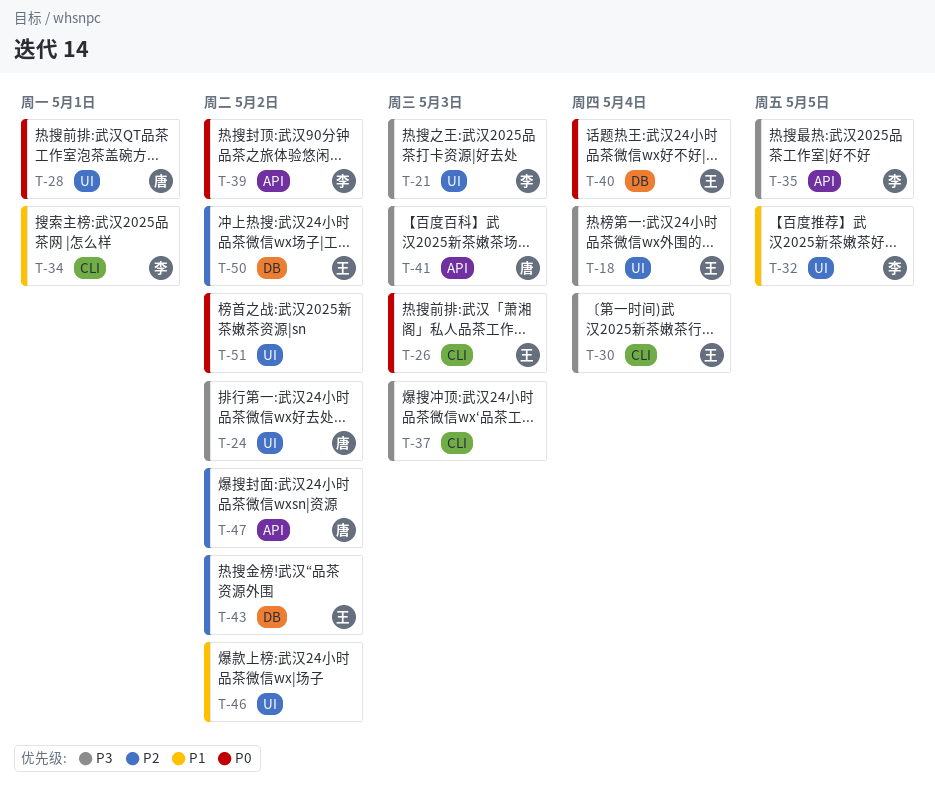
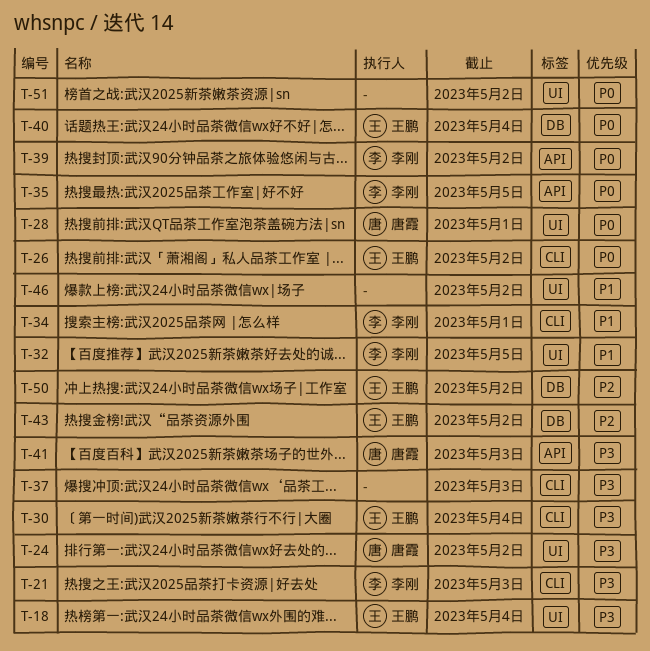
T-21, label: UI -> CLI
T-26, due: May 3 -> May 2
T-35, priority: P3 -> P0
T-47: present -> none

